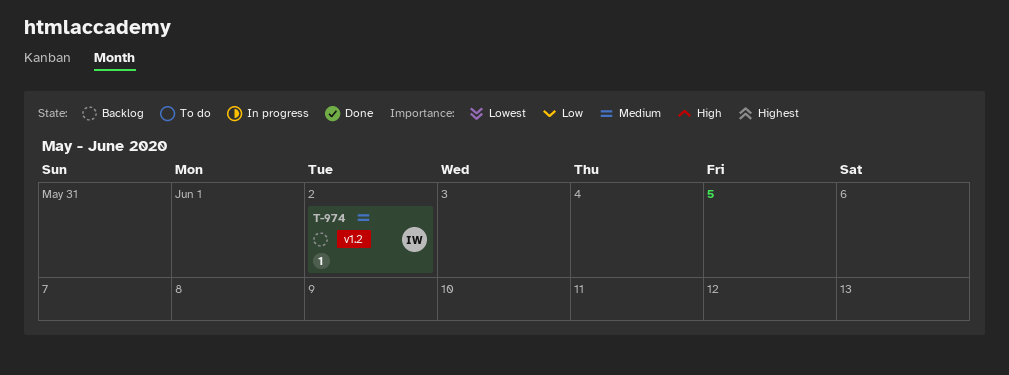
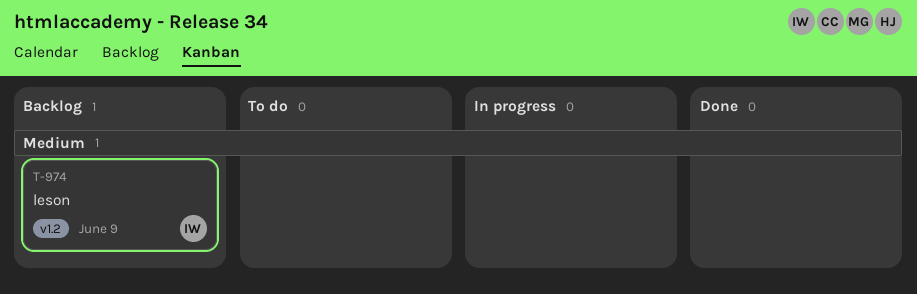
T-974, due: Jun 2 -> Jun 9

